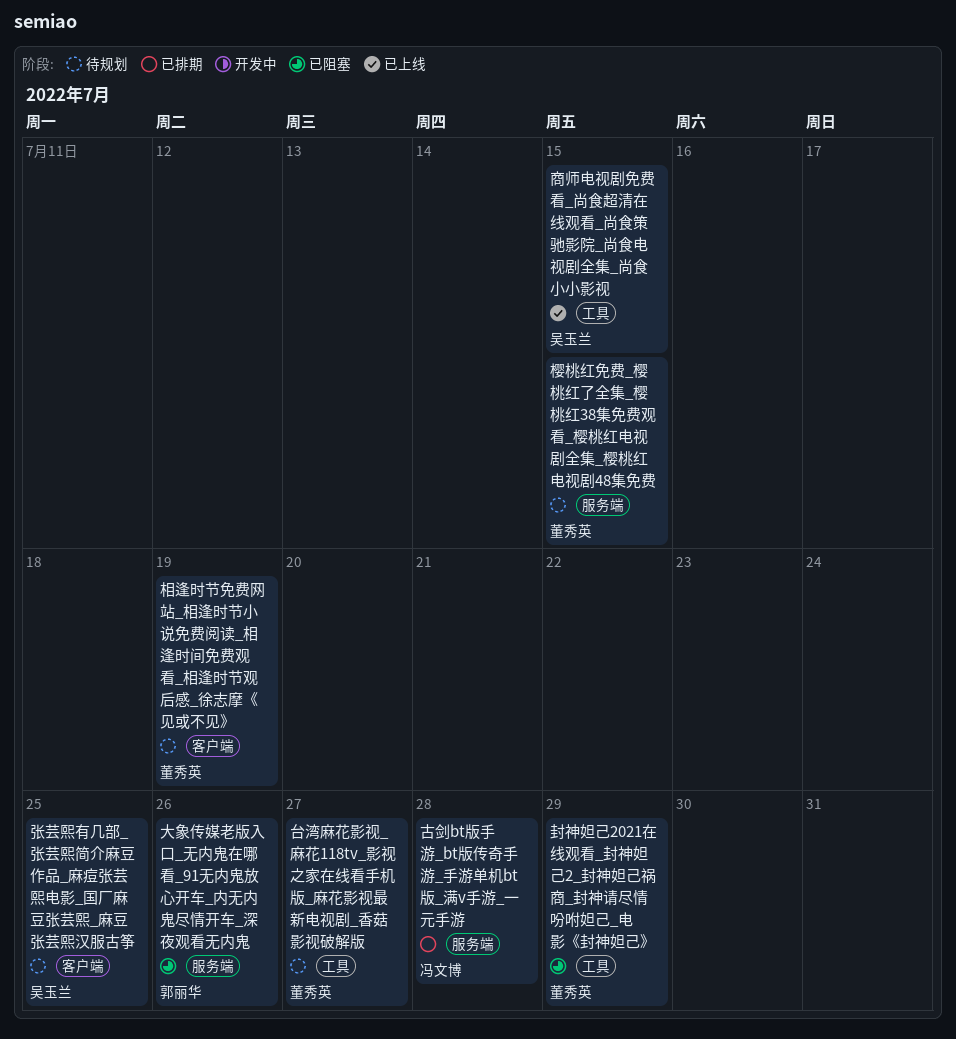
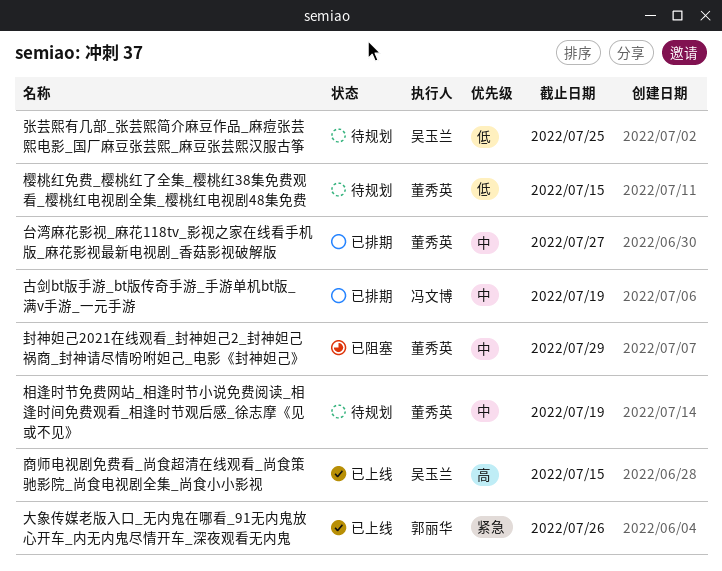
古剑bt版手游_bt版传奇手游_手游单机bt版_满v手游_一元手游, due: Jul 28 -> Jul 19
台湾麻花影视_麻花118tv_影视之家在线看手机版_麻花影视最新电视剧_香菇影视破解版, status: 待规划 -> 已排期
大象传媒老版入口_无内鬼在哪看_91无内鬼放心开车_内无内鬼尽情开车_深夜观看无内鬼, status: 已阻塞 -> 已上线

